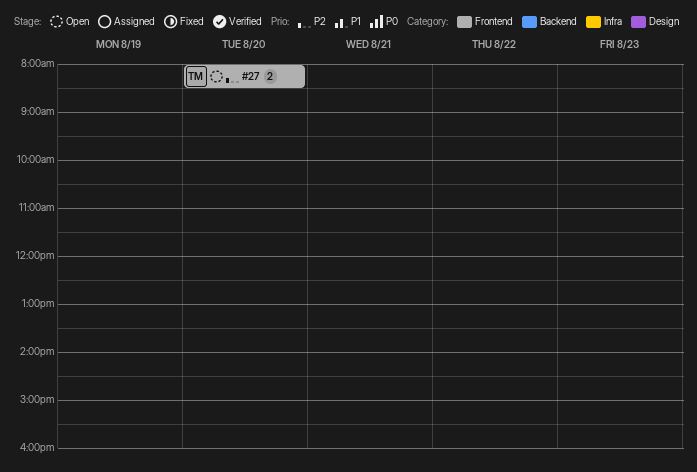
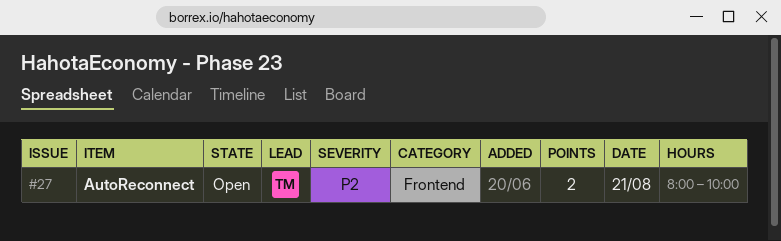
#27, day: Aug 20 -> Aug 21
#27, ends: 08:30 -> 10:00

